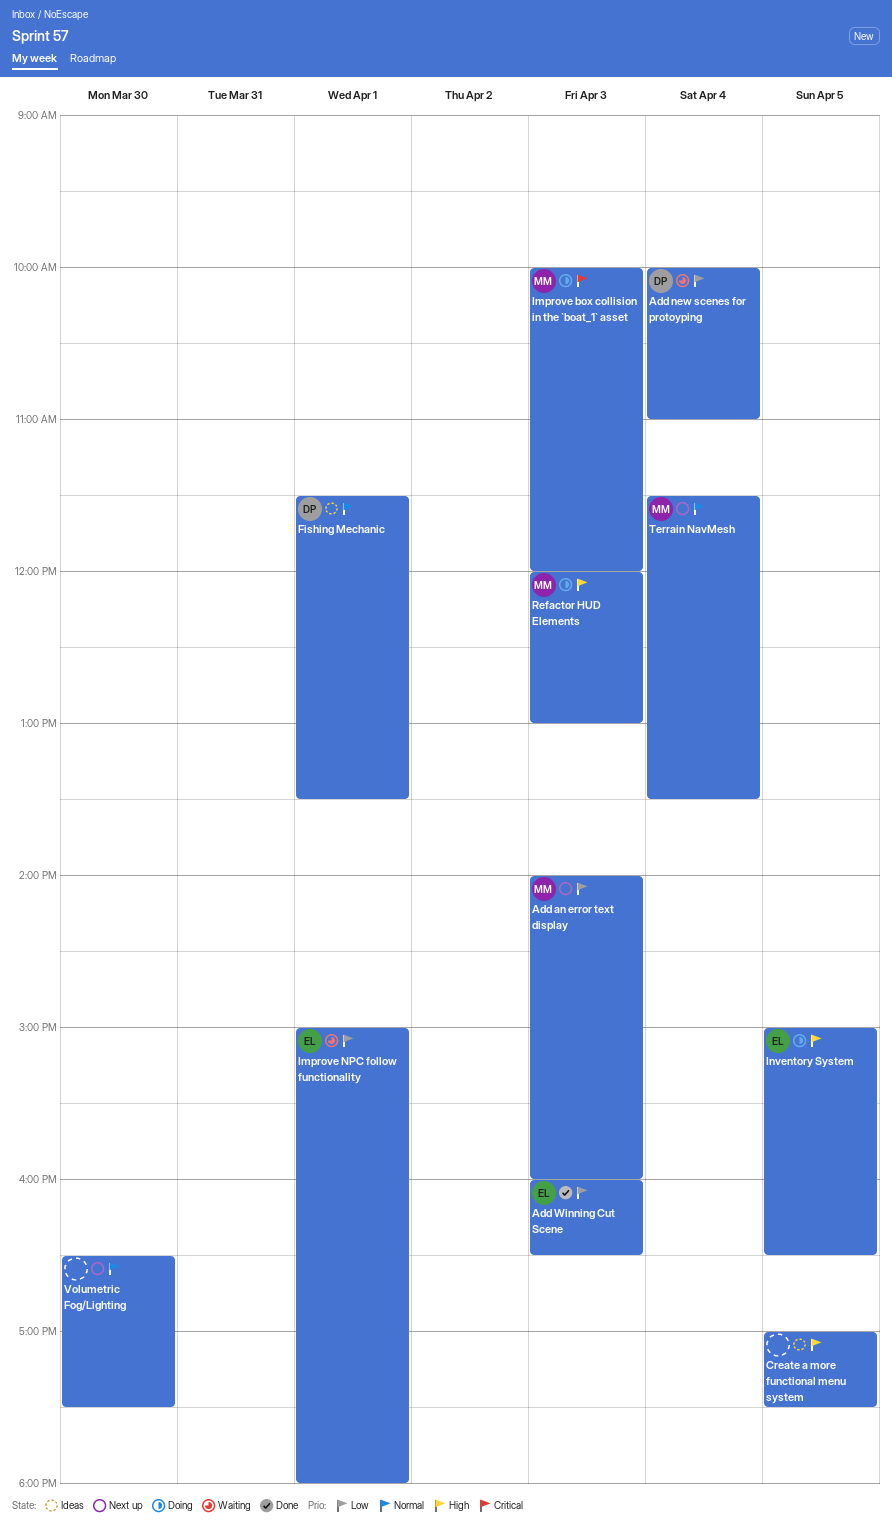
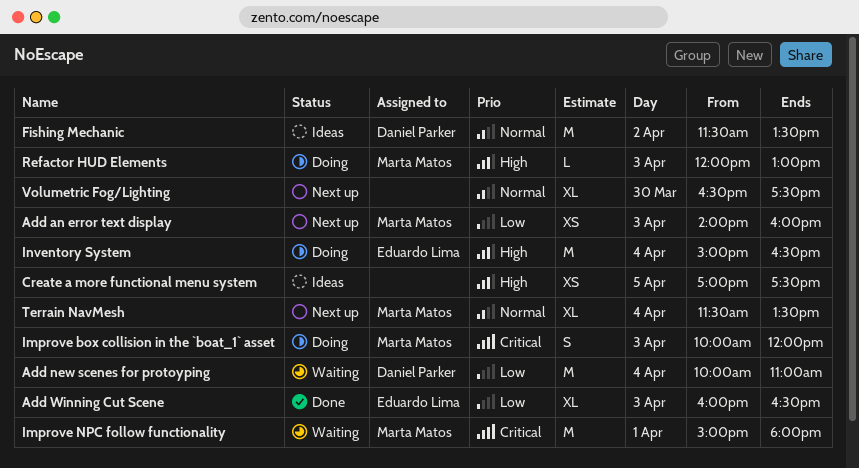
Fishing Mechanic, day: Apr 1 -> Apr 2
Improve NPC follow functionality, owner: Eduardo Lima -> Marta Matos
Improve NPC follow functionality, priority: Low -> Critical
Inventory System, day: Apr 5 -> Apr 4

